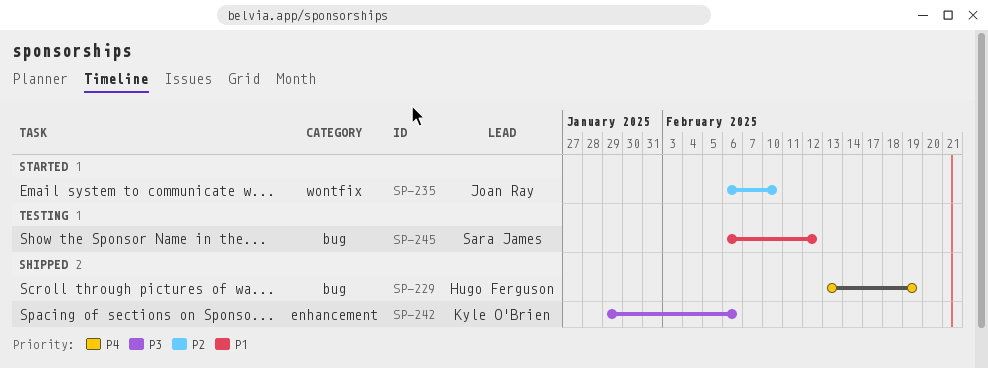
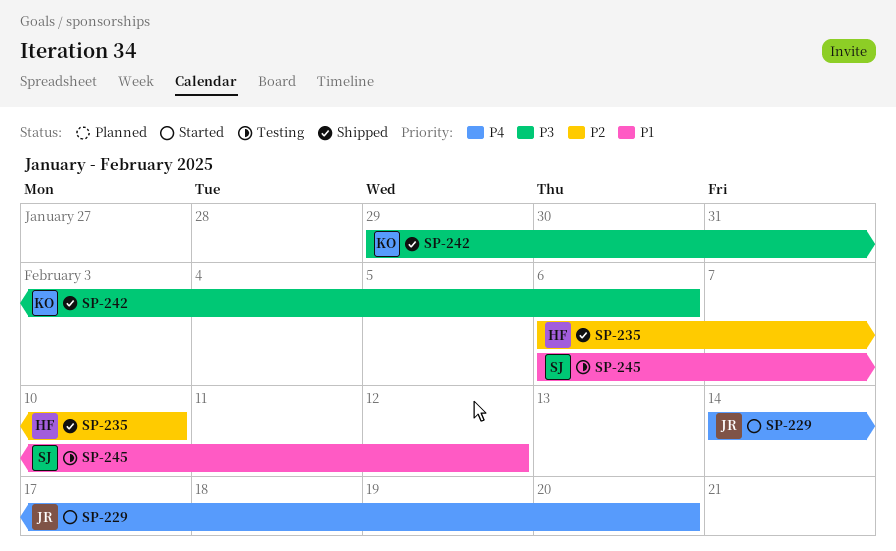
SP-229, status: Shipped -> Started
SP-229, owner: Hugo Ferguson -> Joan Ray
SP-229, start: Feb 13 -> Feb 14
SP-229, due: Feb 19 -> Feb 20
SP-235, status: Started -> Shipped
SP-235, owner: Joan Ray -> Hugo Ferguson

